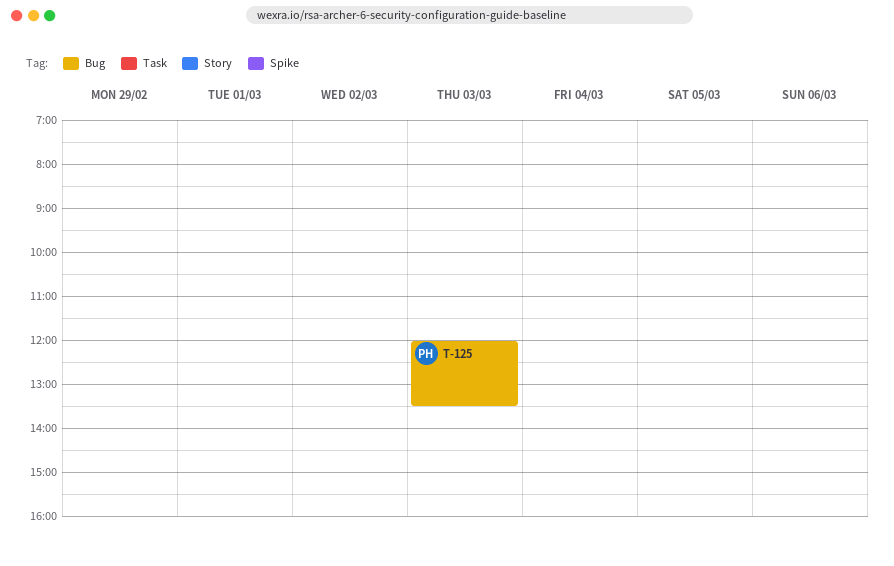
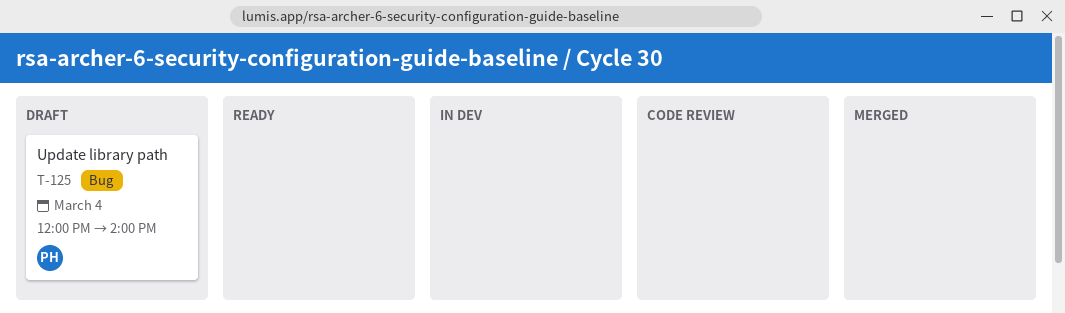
T-125, day: Mar 3 -> Mar 4
T-125, ends: 13:30 -> 14:00

